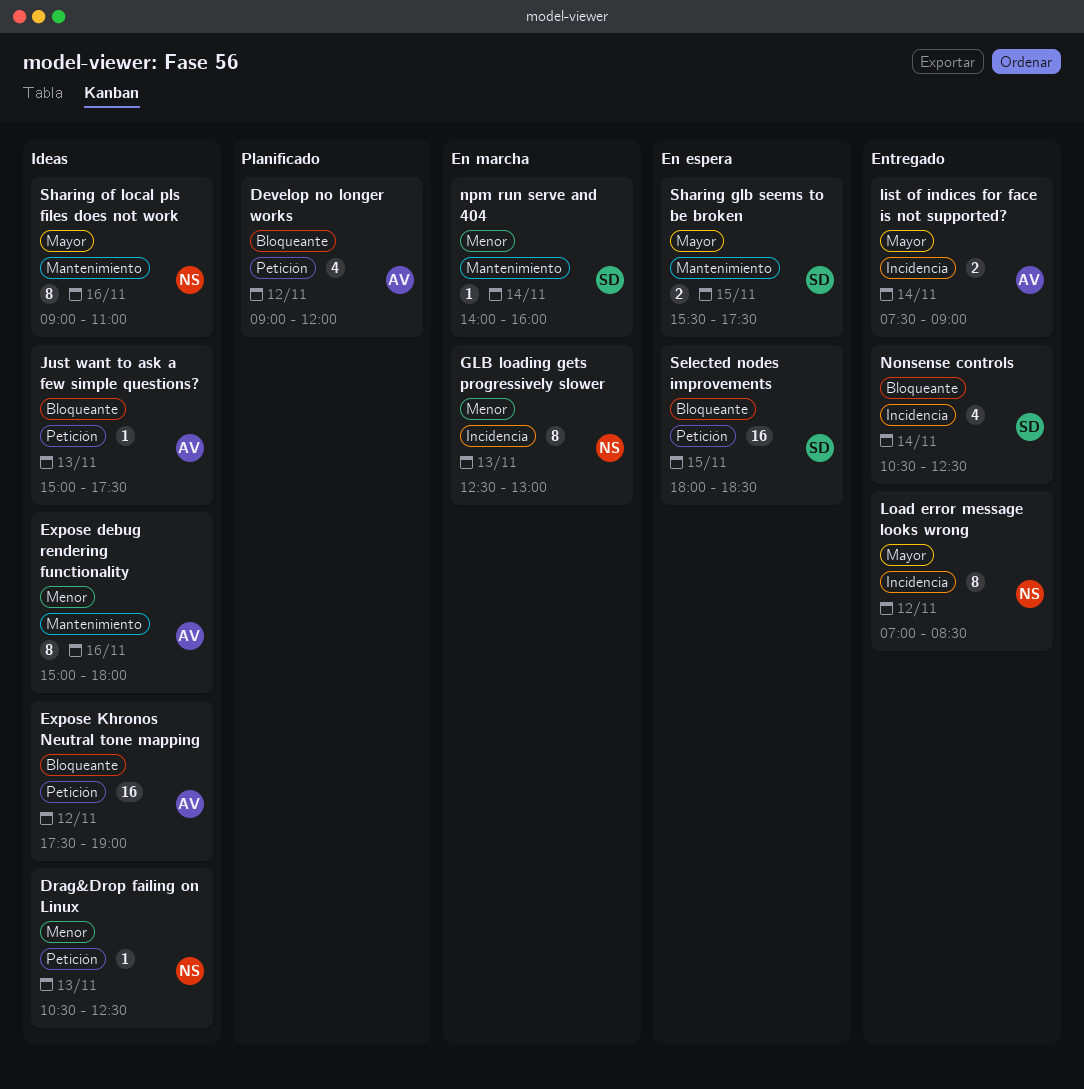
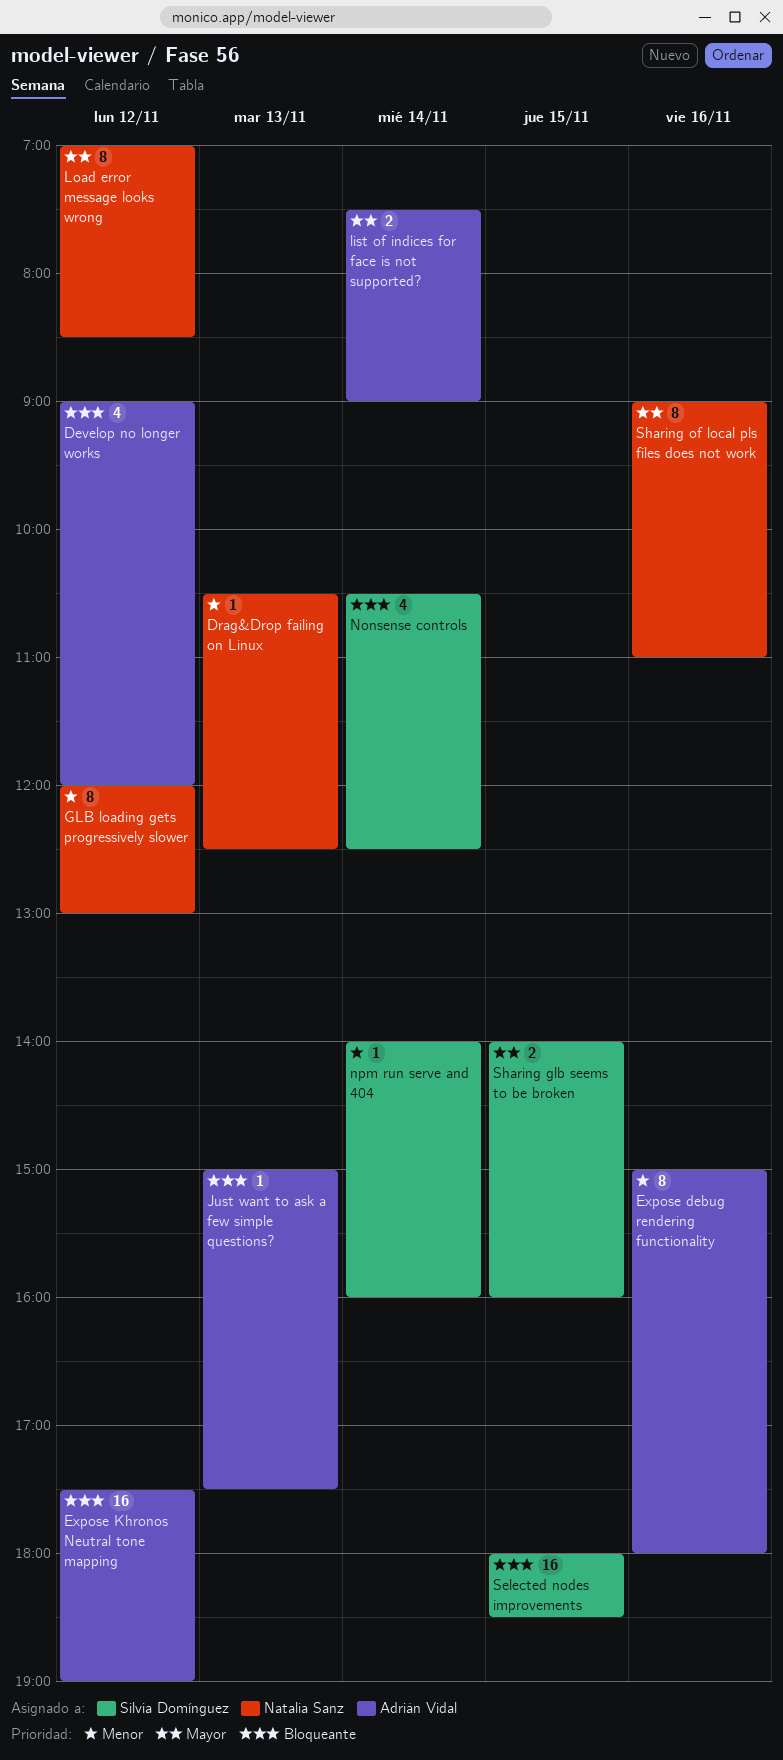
GLB loading gets progressively slower, day: Nov 13 -> Nov 12
GLB loading gets progressively slower, begins: 12:30 -> 12:00
Sharing glb seems to be broken, begins: 15:30 -> 14:00
Sharing glb seems to be broken, ends: 17:30 -> 16:00

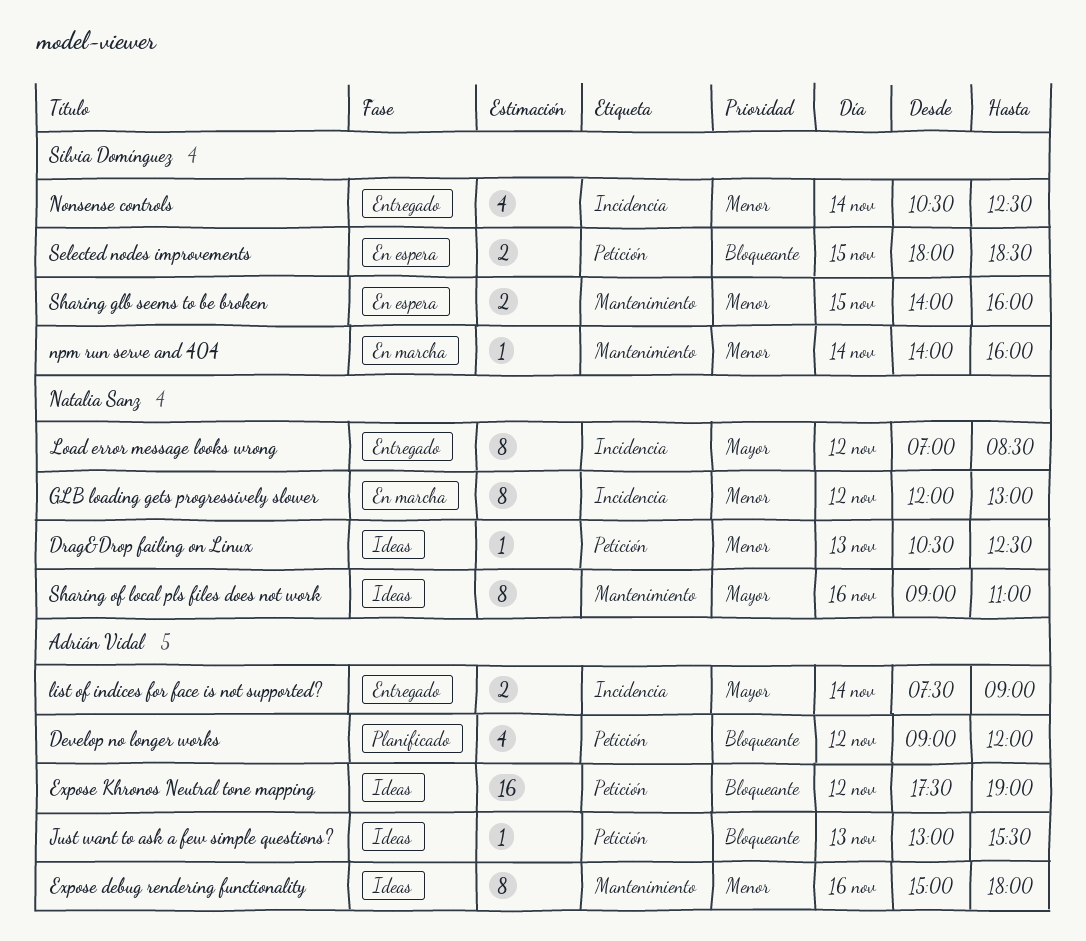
Just want to ask a few simple questions?, begins: 15:00 -> 13:00
Just want to ask a few simple questions?, ends: 17:30 -> 15:30
Nonsense controls, priority: Bloqueante -> Menor
Selected nodes improvements, estimate: 16 -> 2
Sharing glb seems to be broken, priority: Mayor -> Menor

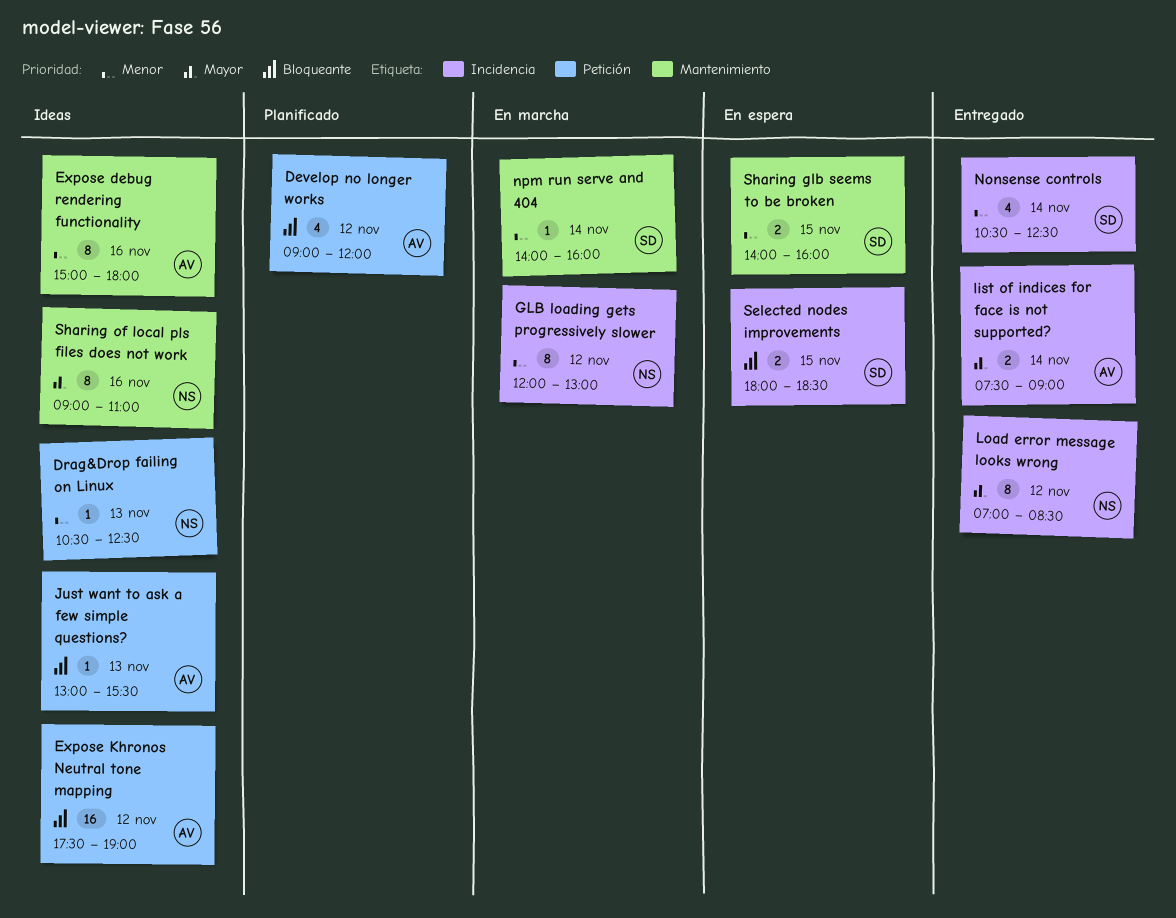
Selected nodes improvements, label: Petición -> Incidencia

